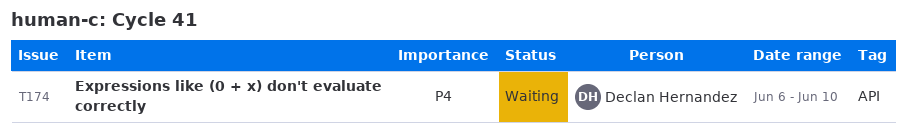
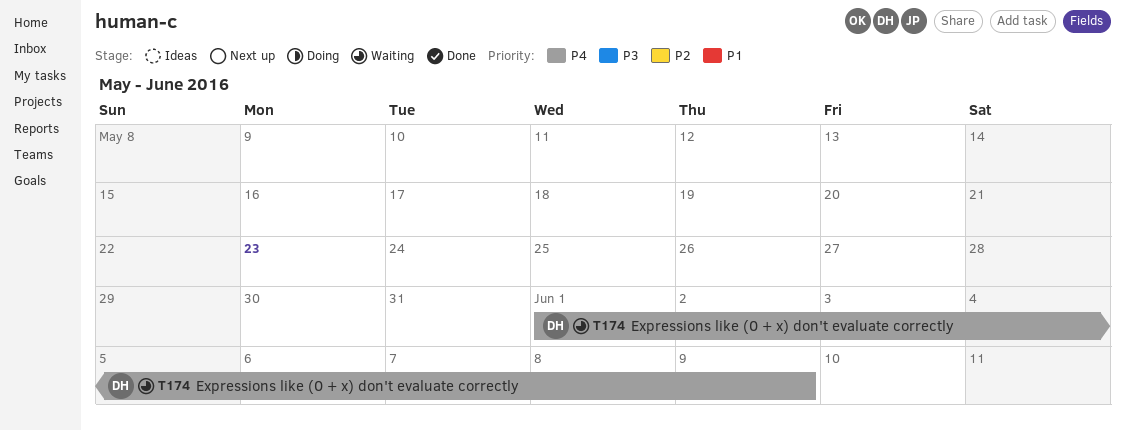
T174, start: Jun 6 -> Jun 1
T174, due: Jun 10 -> Jun 9

